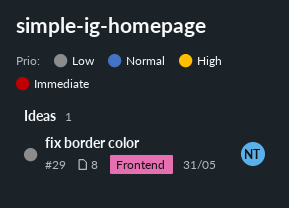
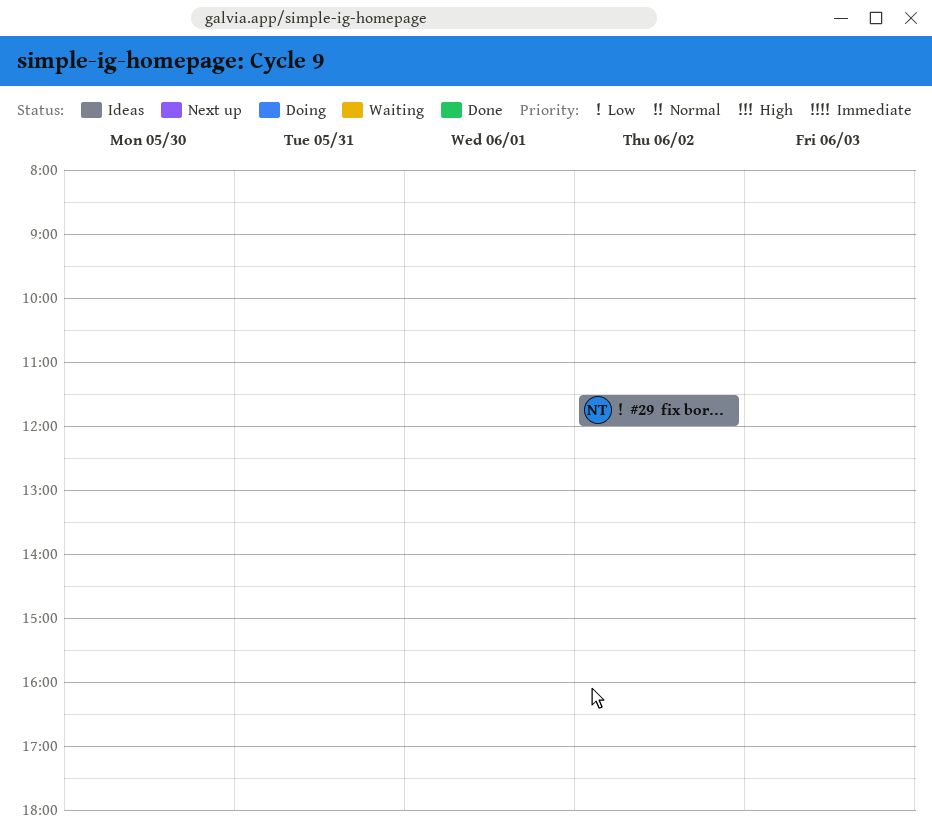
#29, day: May 31 -> Jun 2

